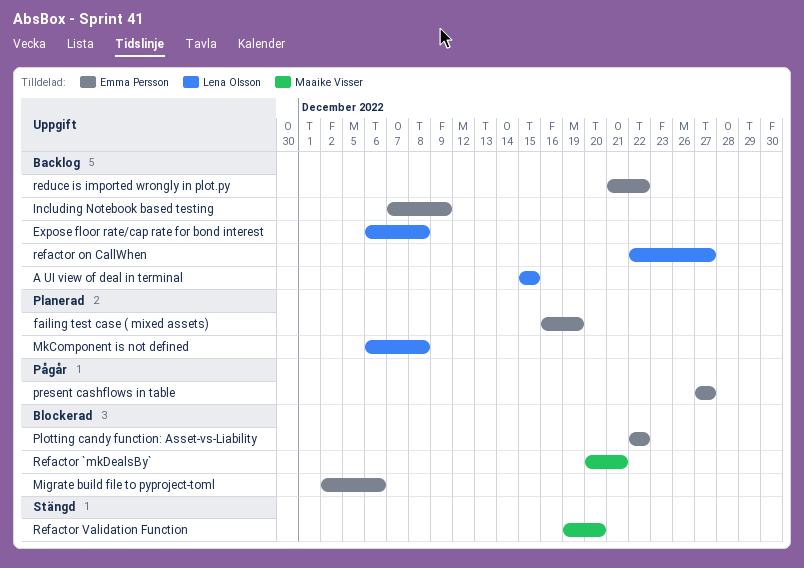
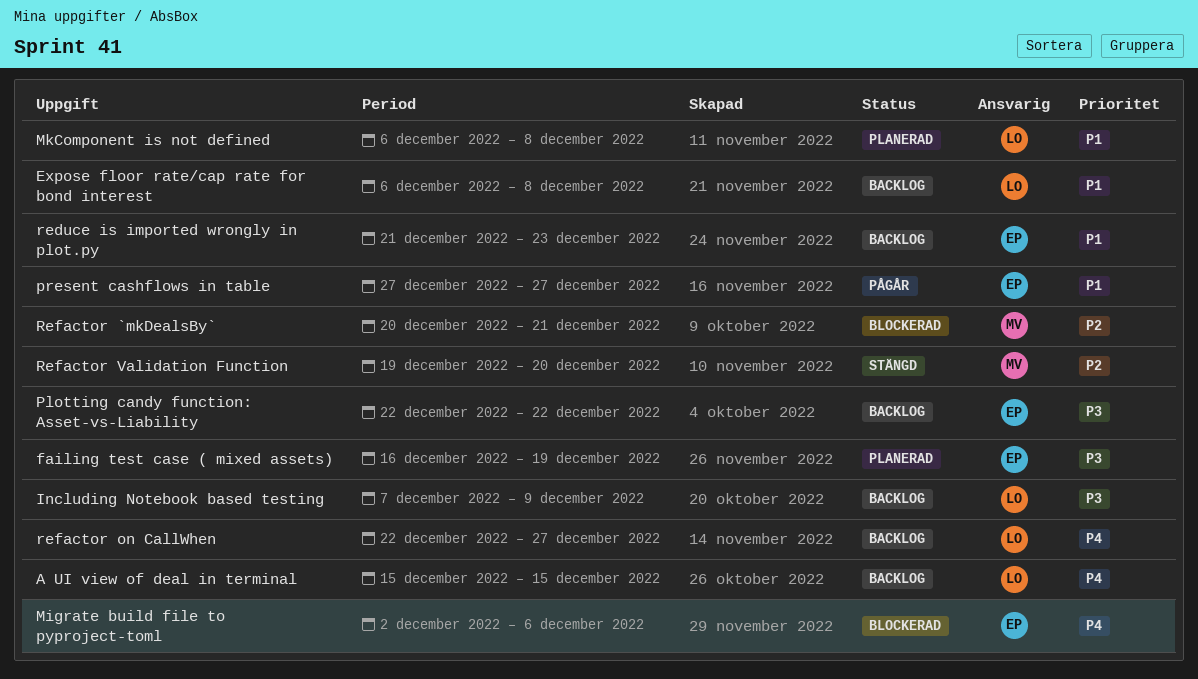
Including Notebook based testing, owner: Emma Persson -> Lena Olsson
Plotting candy function: Asset-vs-Liability, status: Blockerad -> Backlog
reduce is imported wrongly in plot.py, due: Dec 22 -> Dec 23

